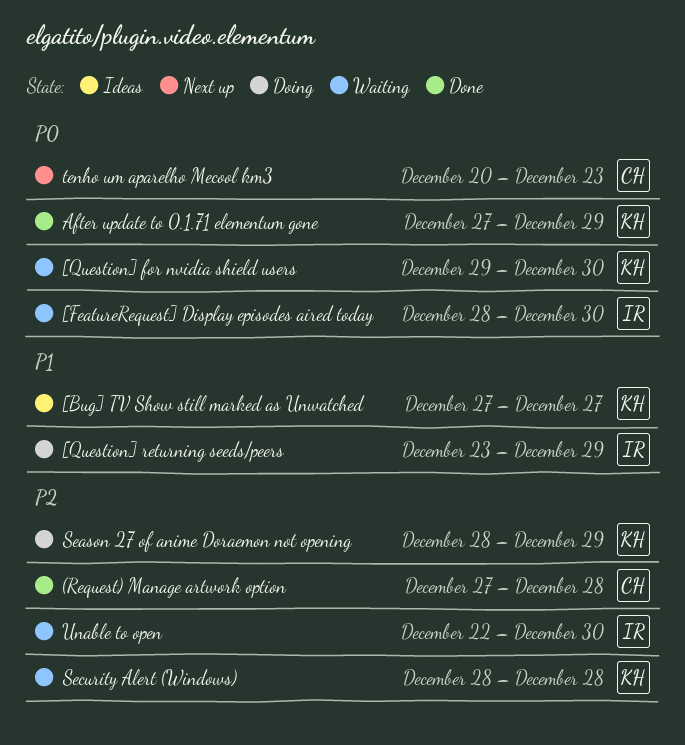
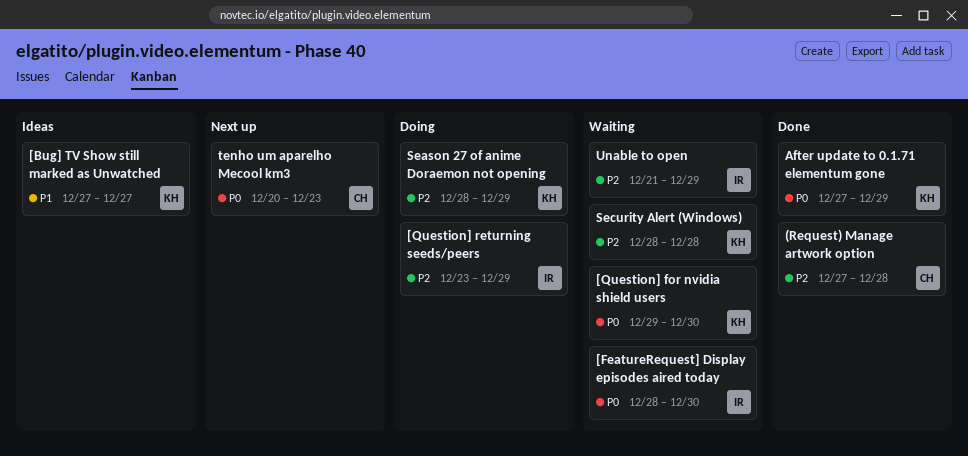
[Question] returning seeds/peers, priority: P1 -> P2
Unable to open, start: Dec 22 -> Dec 21
Unable to open, due: Dec 30 -> Dec 29

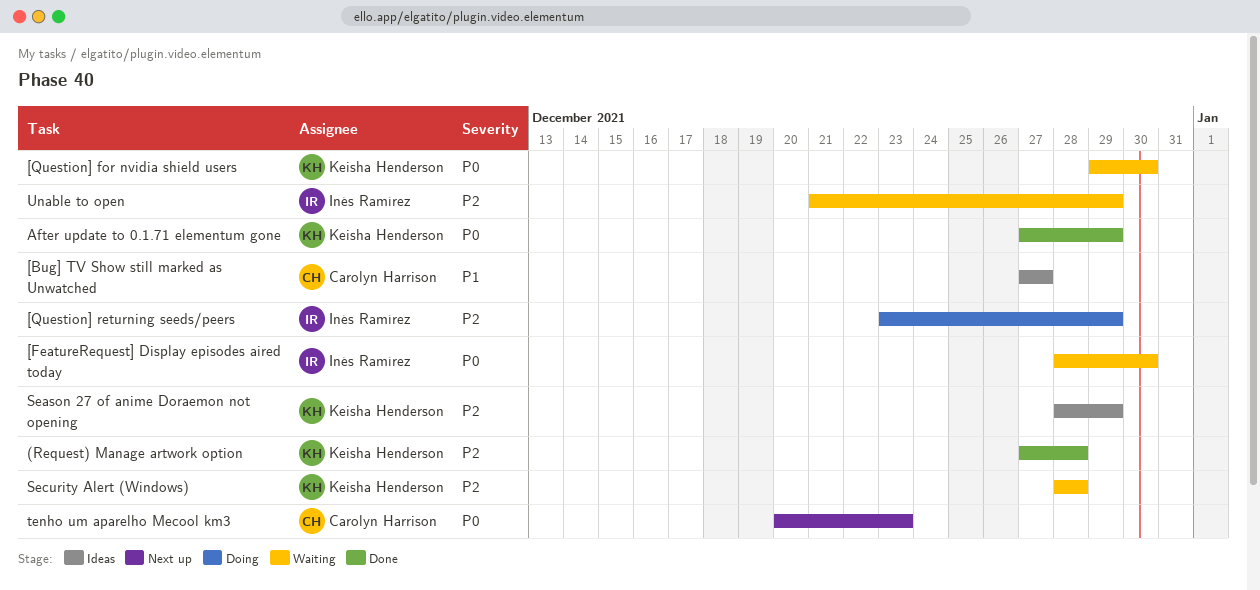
(Request) Manage artwork option, owner: Carolyn Harrison -> Keisha Henderson
[Bug] TV Show still marked as Unwatched, owner: Keisha Henderson -> Carolyn Harrison
Season 27 of anime Doraemon not opening, status: Doing -> Ideas

